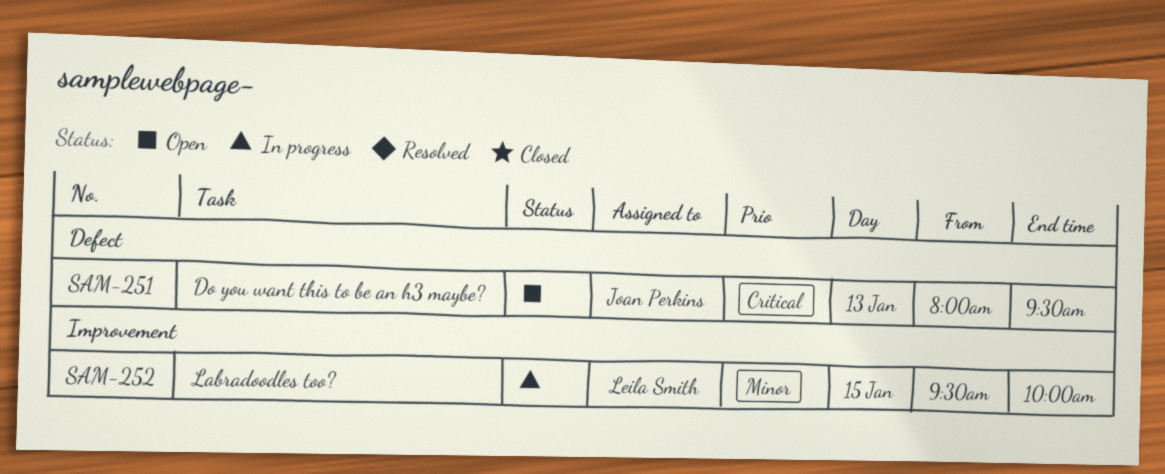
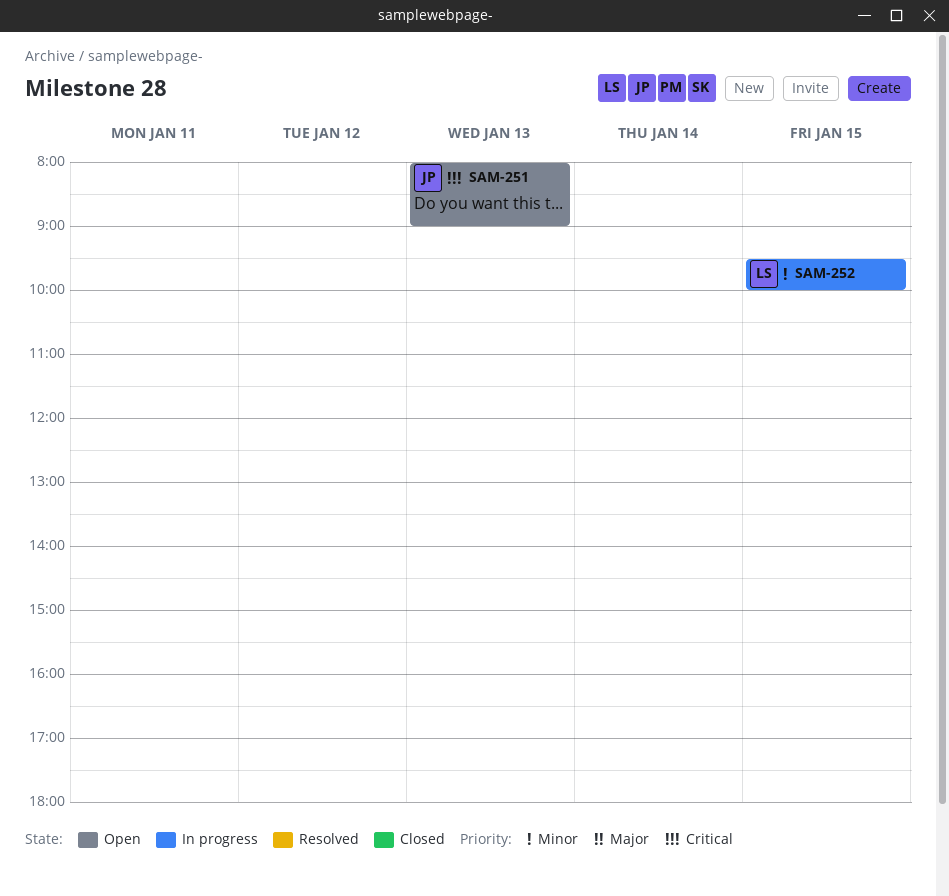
SAM-251, ends: 09:30 -> 09:00

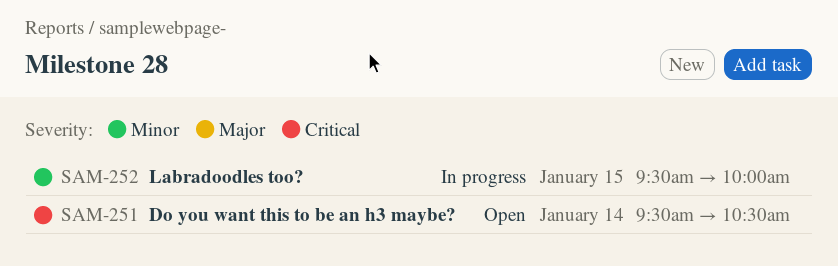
SAM-251, day: Jan 13 -> Jan 14
SAM-251, begins: 08:00 -> 09:30
SAM-251, ends: 09:00 -> 10:30

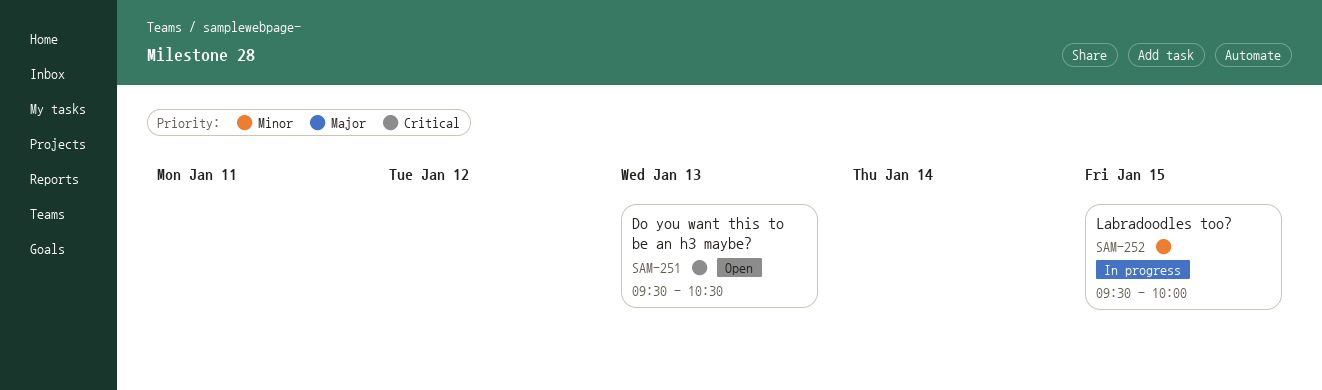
SAM-251, day: Jan 14 -> Jan 13

